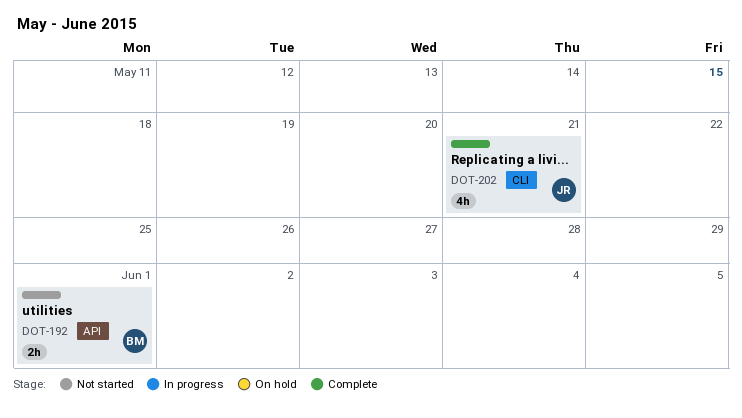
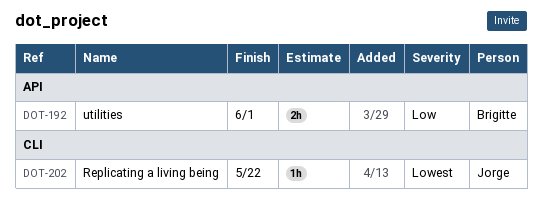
DOT-202, estimate: 4h -> 1h
DOT-202, due: May 21 -> May 22

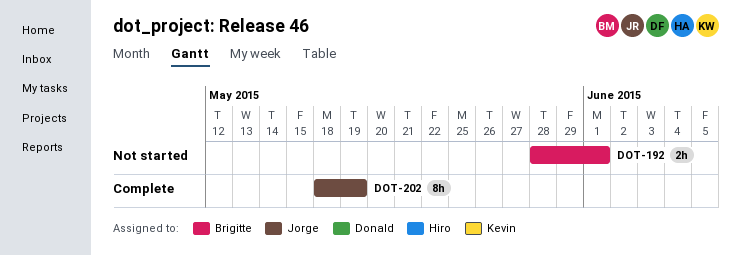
DOT-202, estimate: 1h -> 8h
DOT-202, due: May 22 -> May 19

